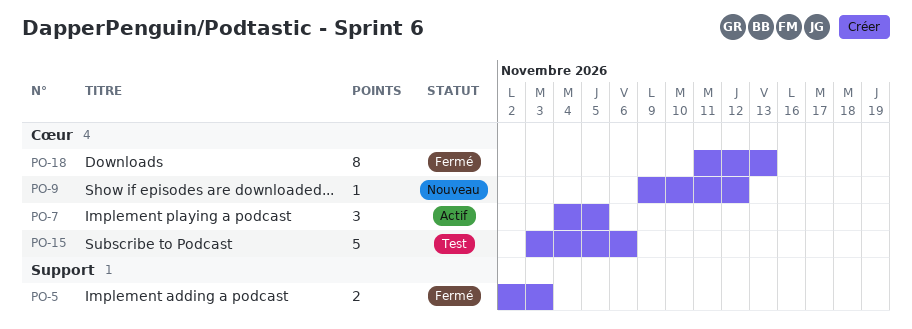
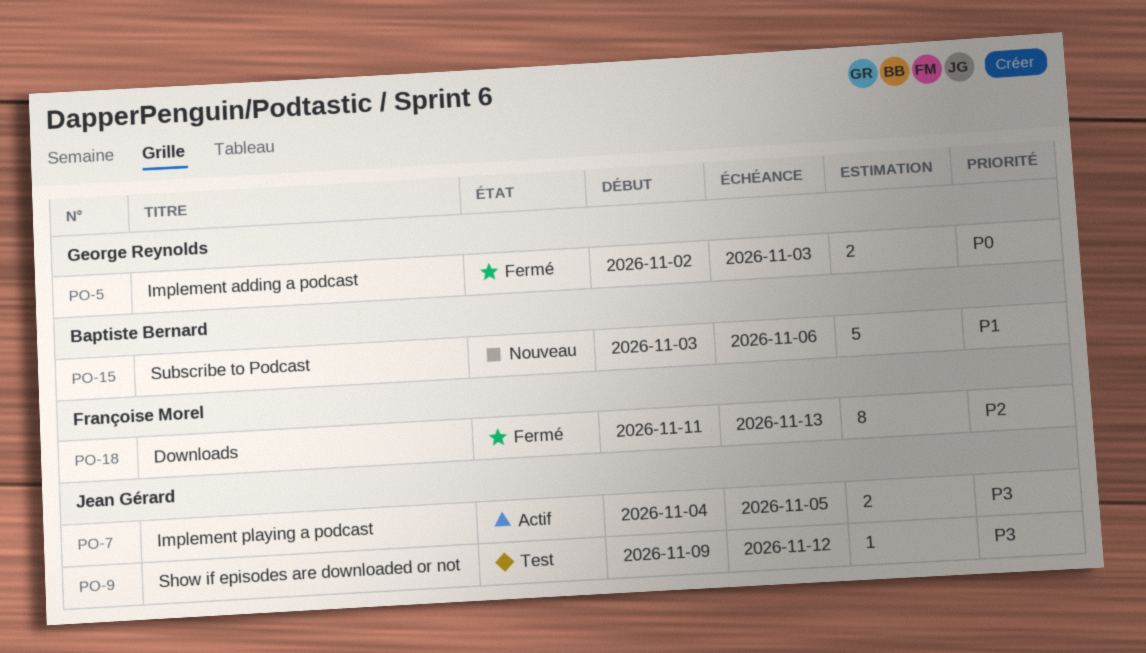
PO-7, estimate: 3 -> 2
PO-9, status: Nouveau -> Test
PO-15, status: Test -> Nouveau

